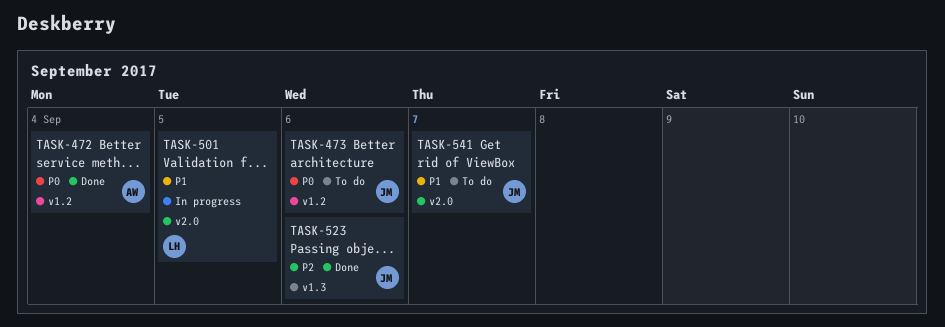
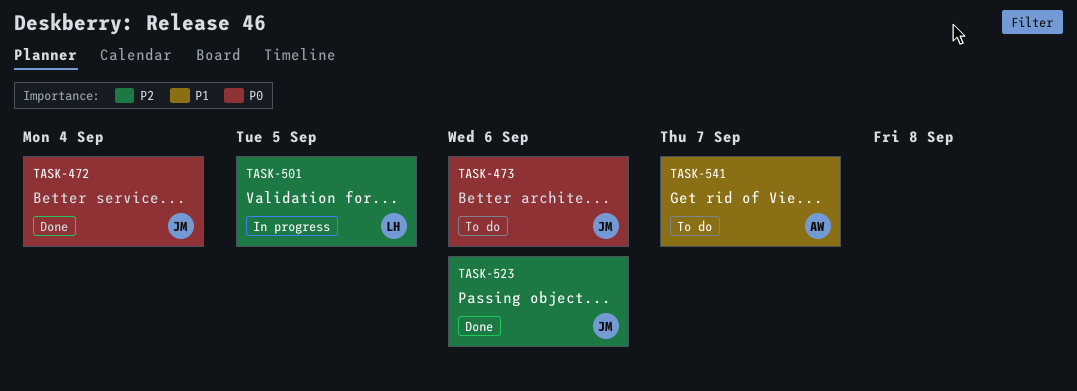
TASK-472, owner: AW -> JM
TASK-501, priority: P1 -> P2
TASK-541, owner: JM -> AW

